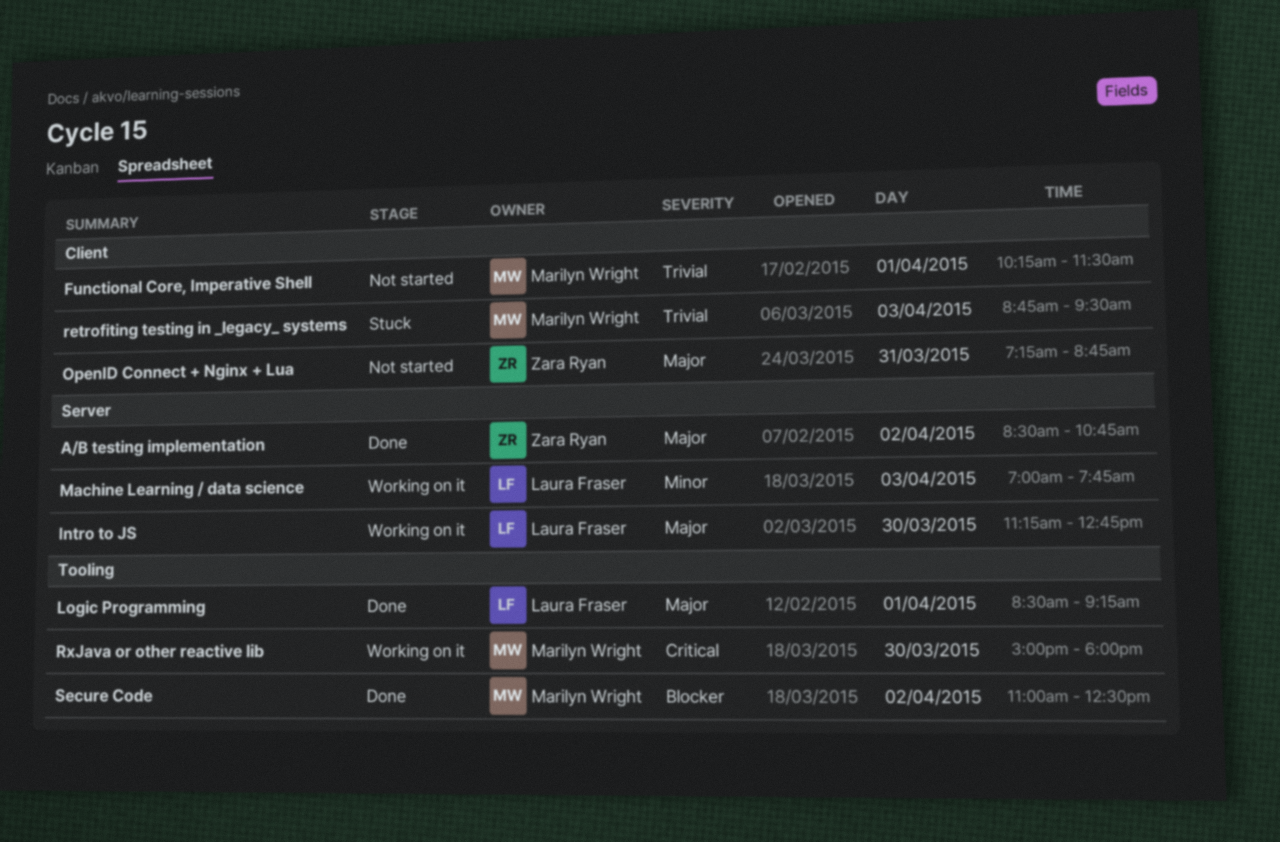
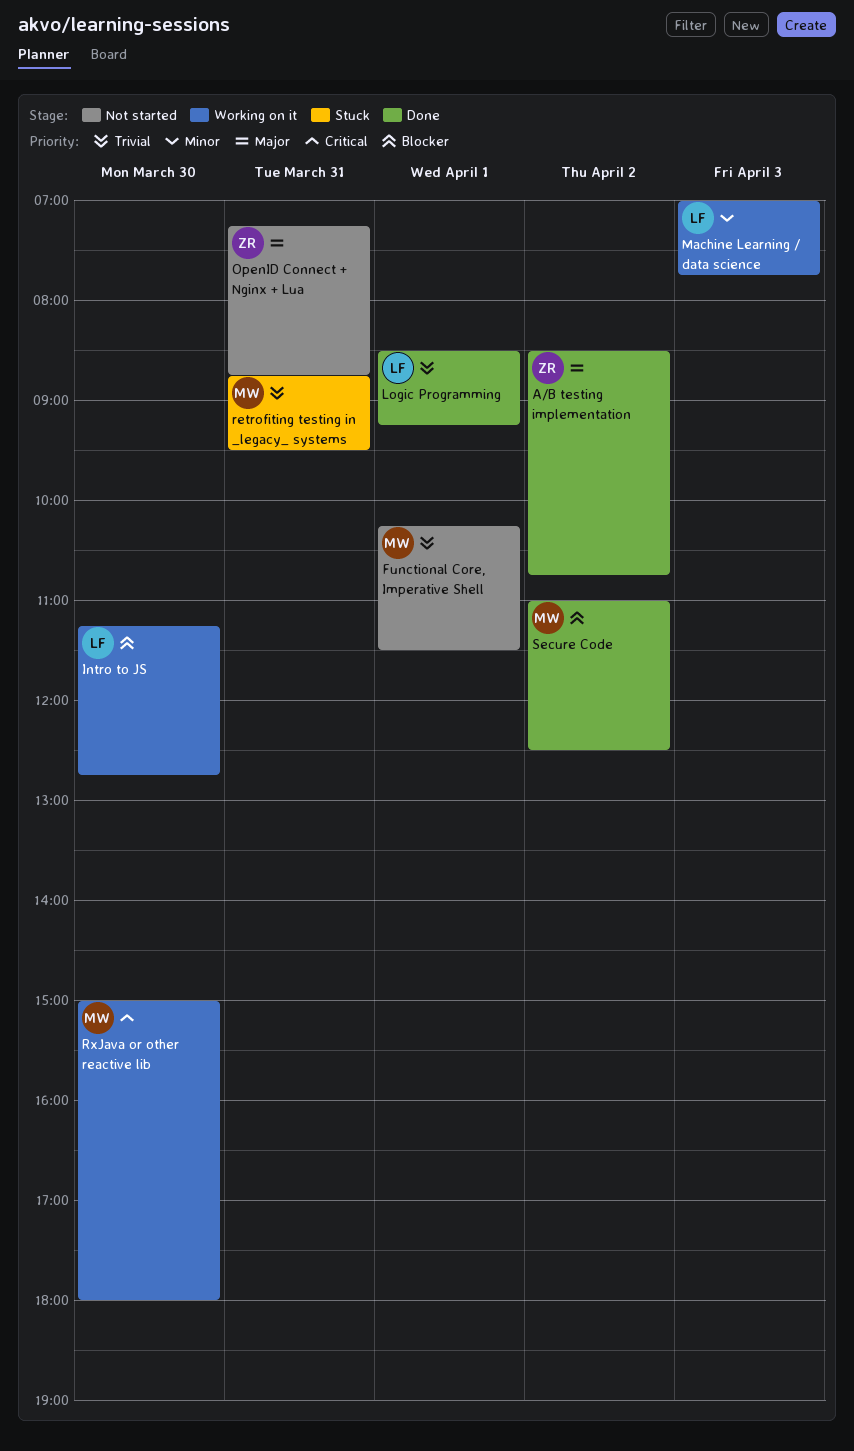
Intro to JS, priority: Major -> Blocker
Logic Programming, priority: Major -> Trivial
retrofiting testing in _legacy_ systems, day: Apr 3 -> Mar 31

